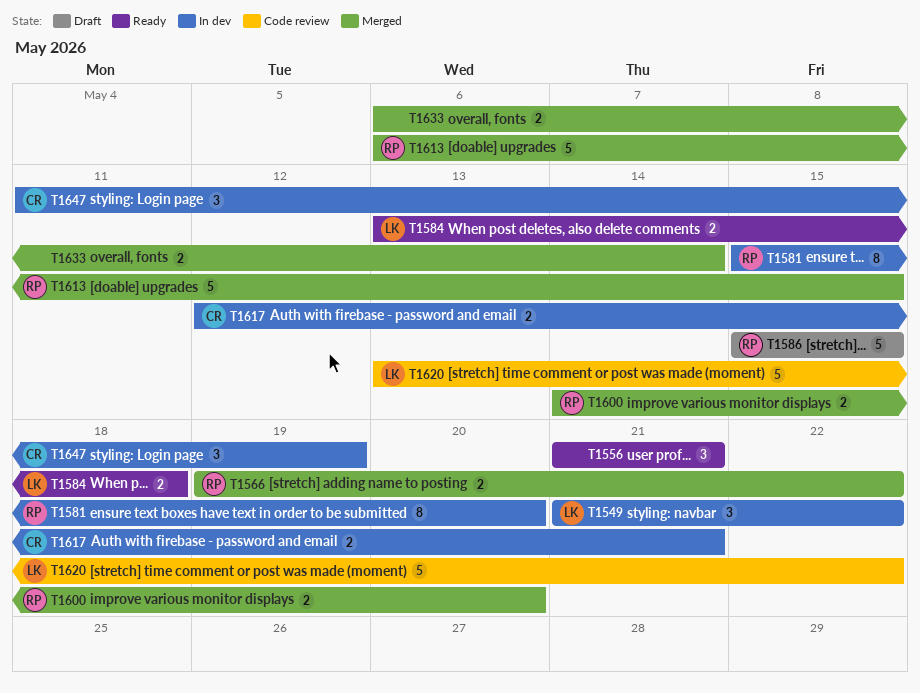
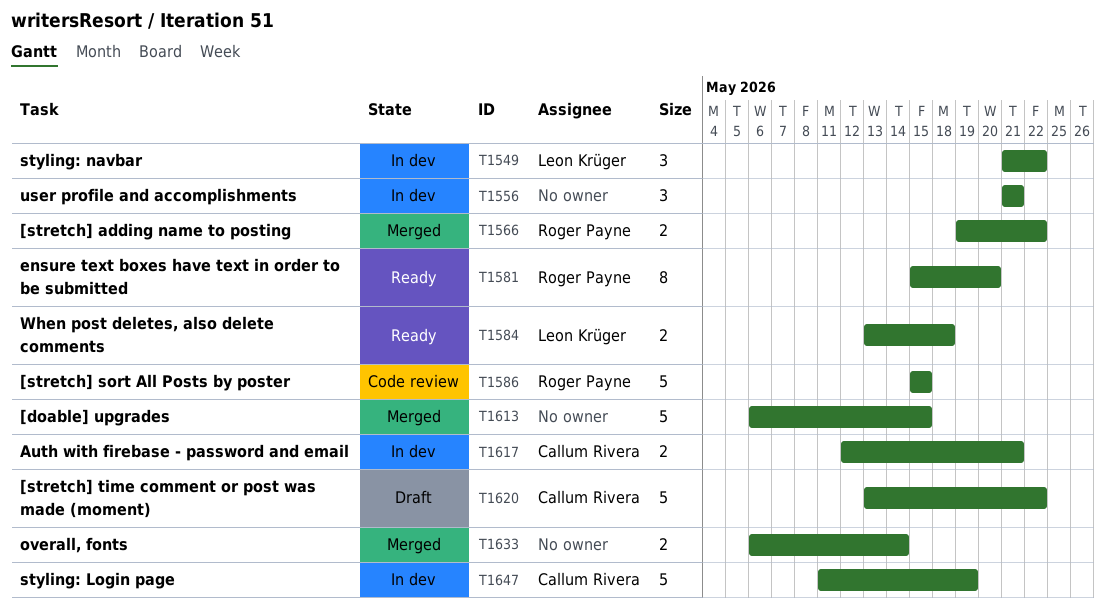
T1556, status: Ready -> In dev
T1581, status: In dev -> Ready
T1586, status: Draft -> Code review
T1600: present -> none
T1613, owner: Roger Payne -> none
T1620, status: Code review -> Draft
T1620, owner: Leon Krüger -> Callum Rivera
T1647, estimate: 3 -> 5

